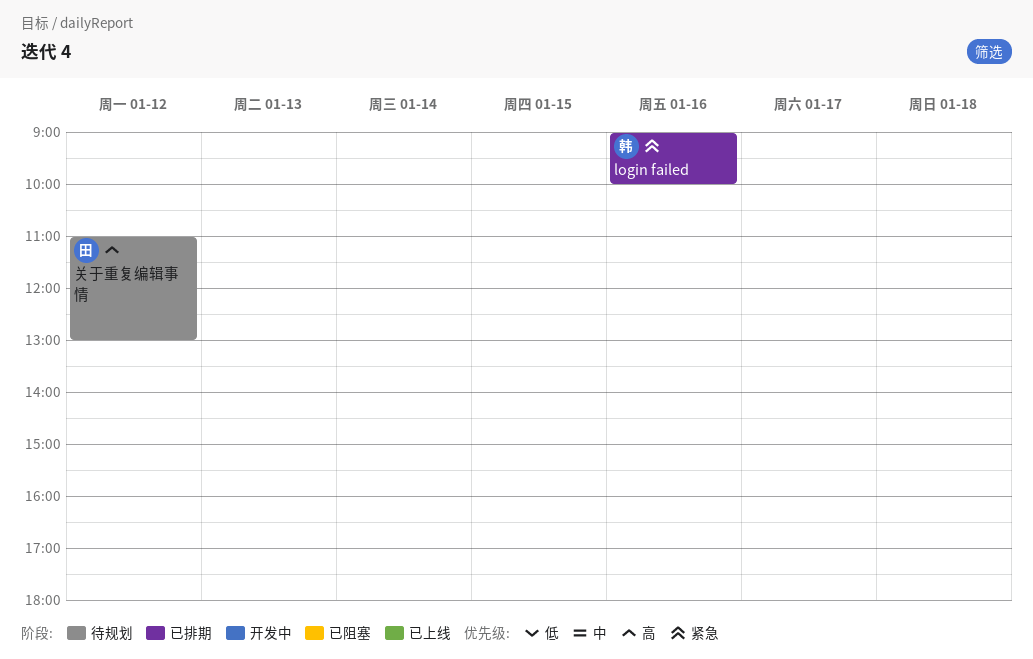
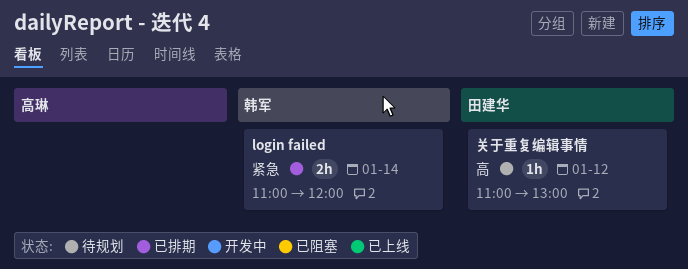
login failed, day: Jan 16 -> Jan 14
login failed, begins: 09:00 -> 11:00
login failed, ends: 10:00 -> 12:00

